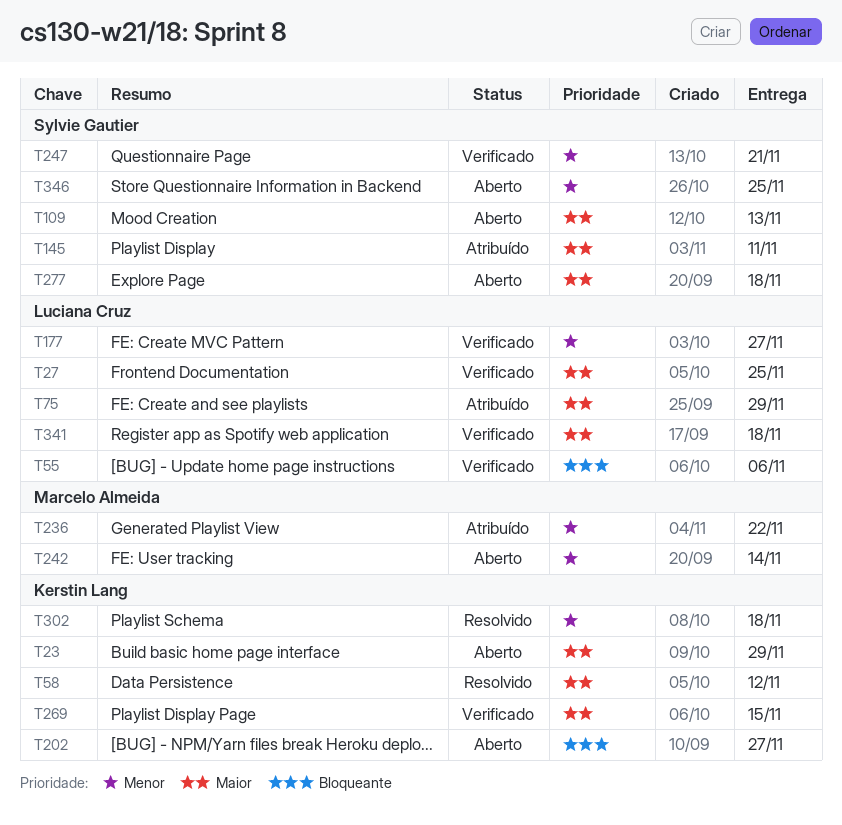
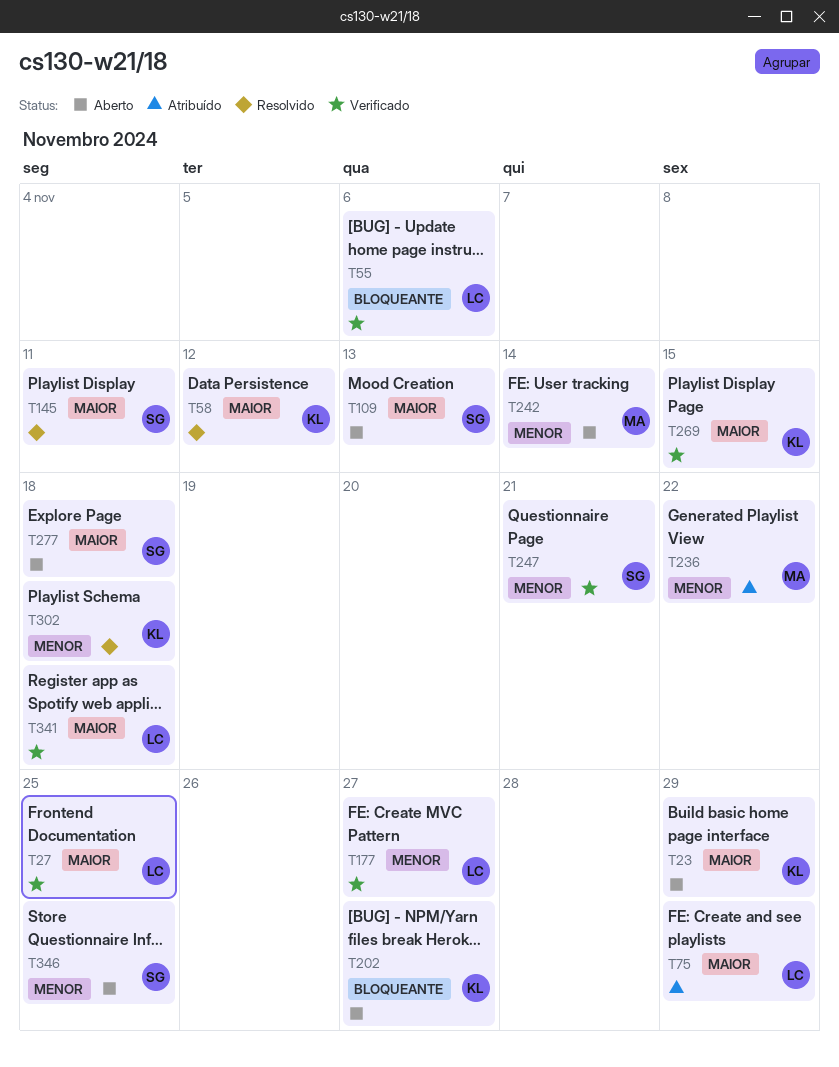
T145, status: Atribuído -> Resolvido

